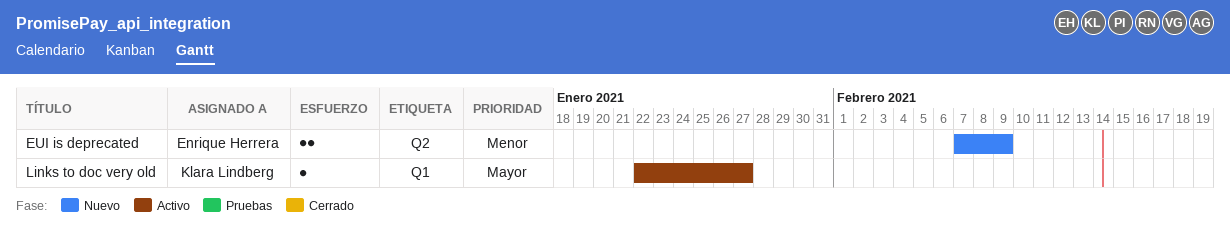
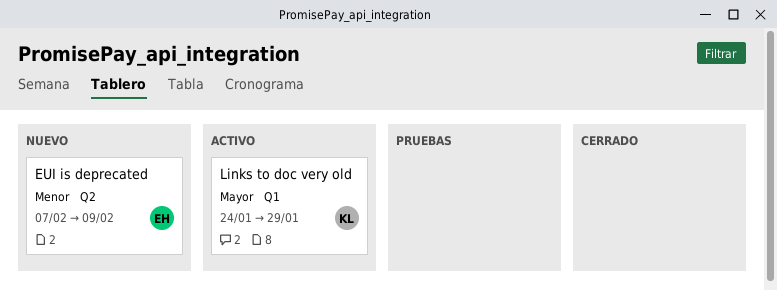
Links to doc very old, start: Jan 22 -> Jan 24
Links to doc very old, due: Jan 27 -> Jan 29

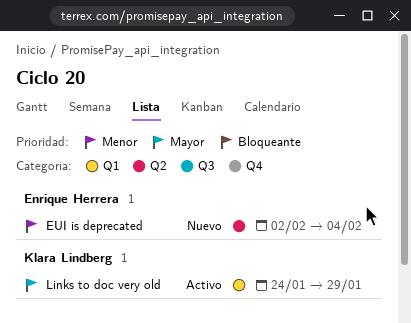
EUI is deprecated, start: Feb 7 -> Feb 2
EUI is deprecated, due: Feb 9 -> Feb 4

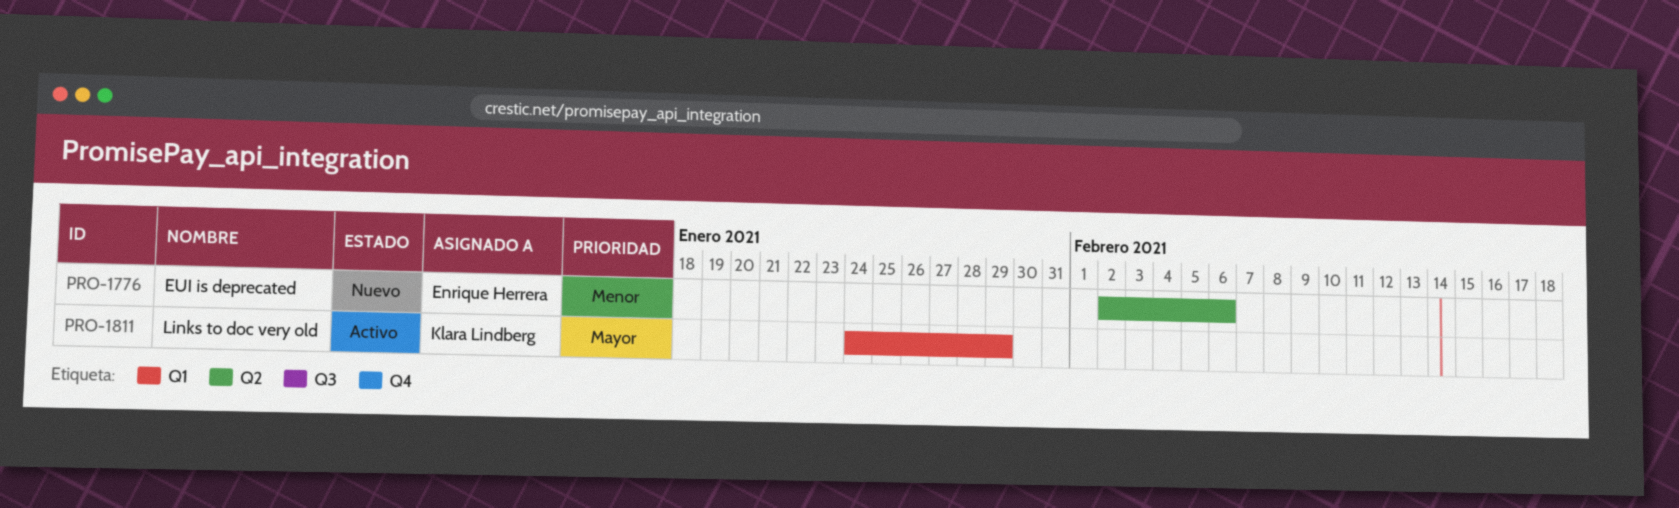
EUI is deprecated, due: Feb 4 -> Feb 6

